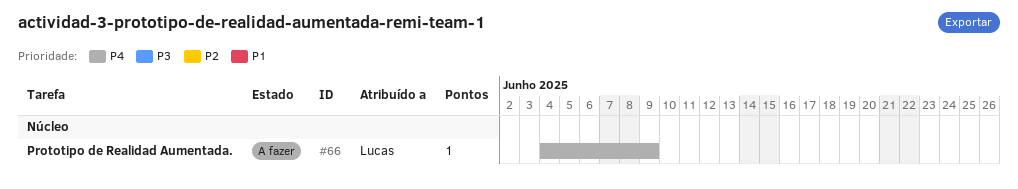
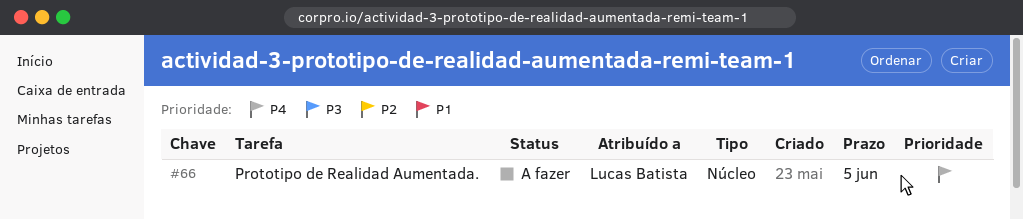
#66, due: Jun 9 -> Jun 5

